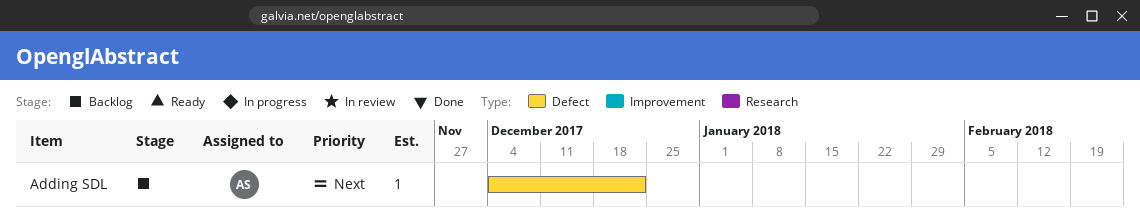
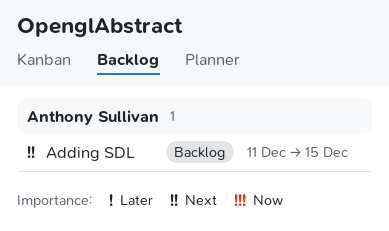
Adding SDL, start: Dec 4 -> Dec 11
Adding SDL, due: Dec 22 -> Dec 15

